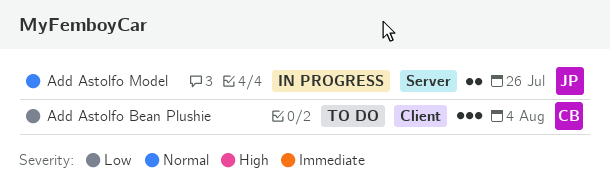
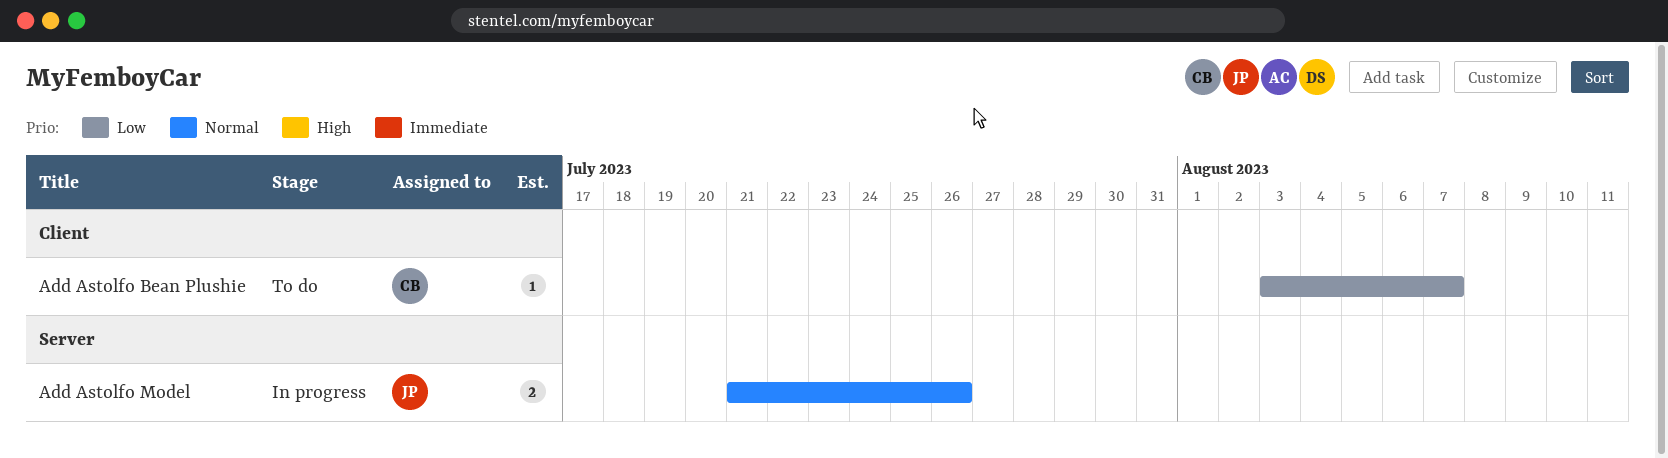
Add Astolfo Bean Plushie, estimate: 3 -> 1
Add Astolfo Bean Plushie, due: Aug 4 -> Aug 7

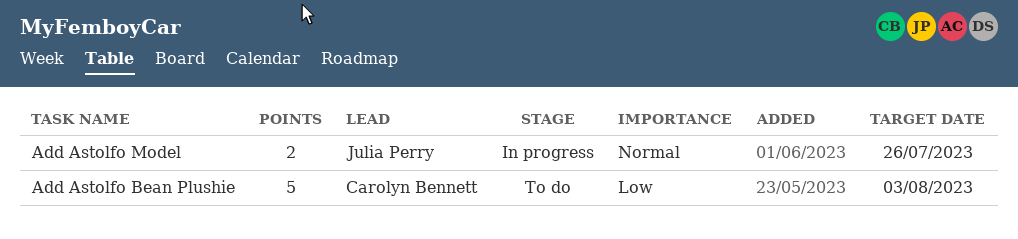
Add Astolfo Bean Plushie, estimate: 1 -> 5
Add Astolfo Bean Plushie, due: Aug 7 -> Aug 3

